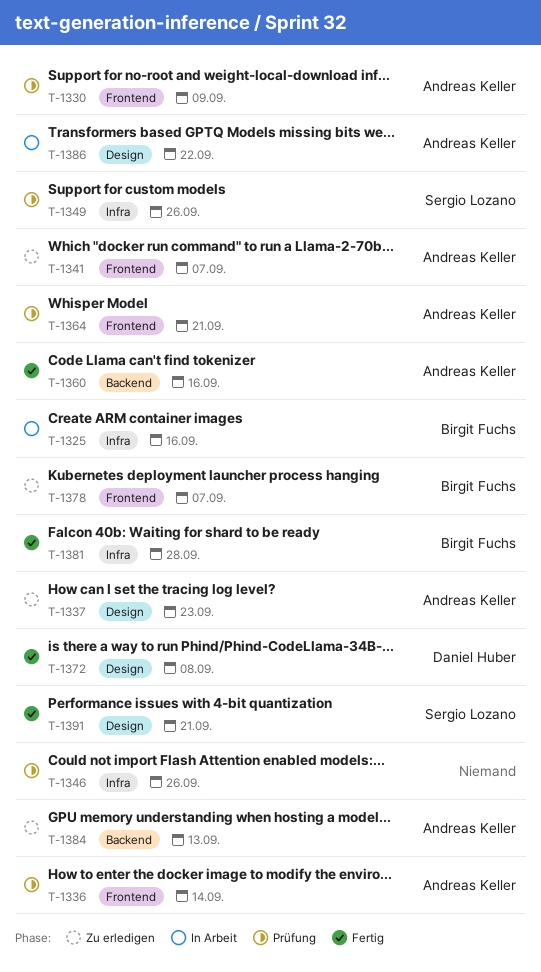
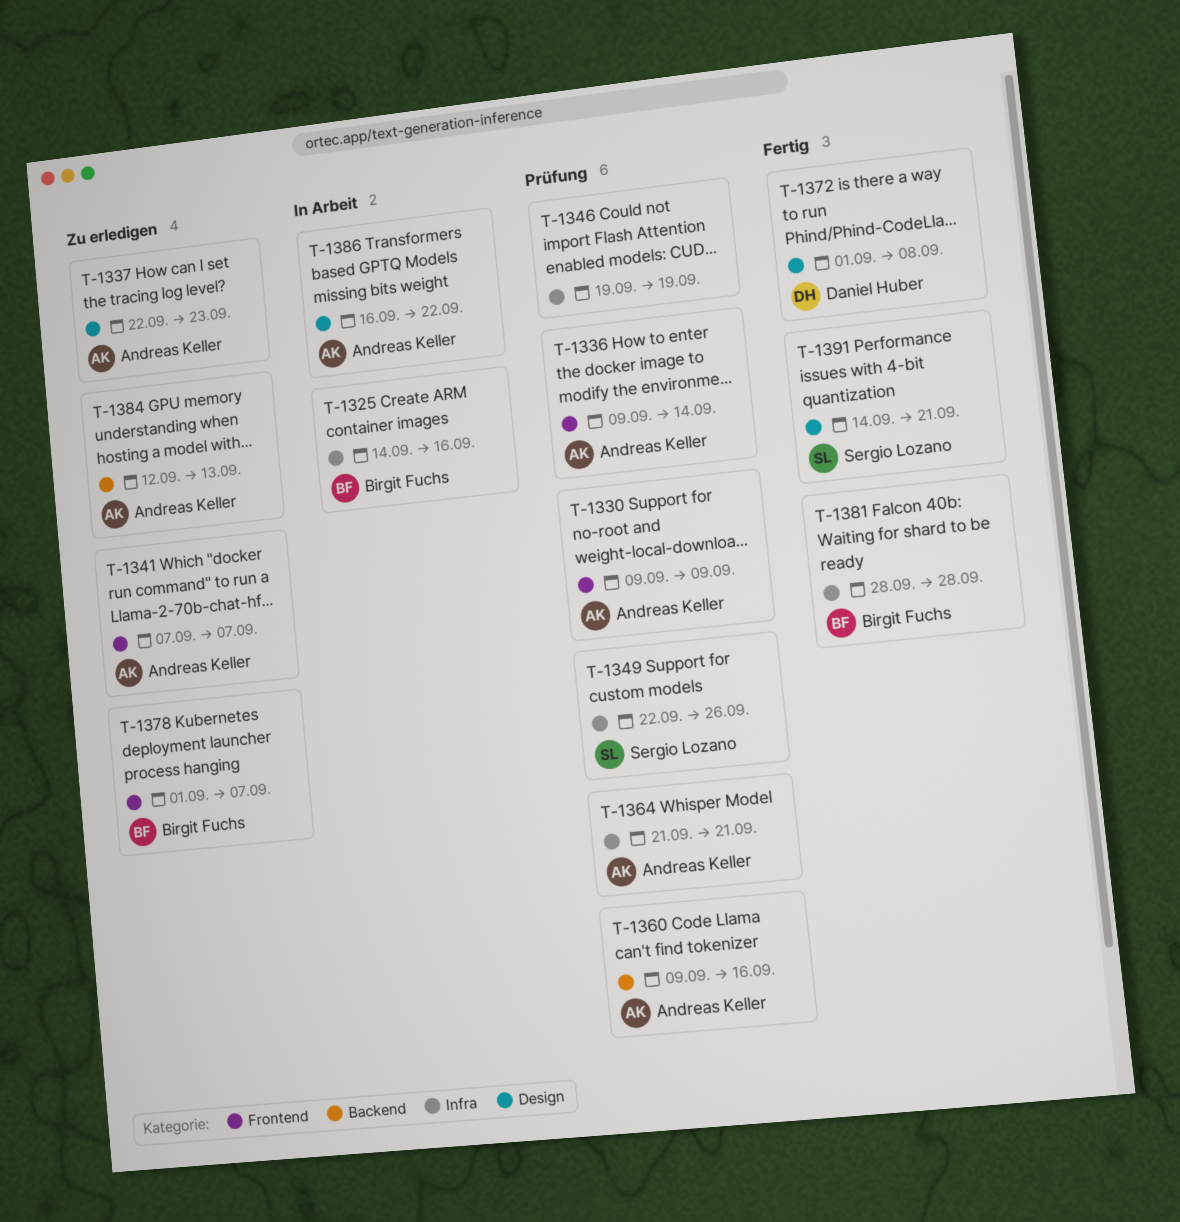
T-1346, due: Sep 26 -> Sep 19
T-1360, status: Fertig -> Prüfung
T-1364, label: Frontend -> Infra

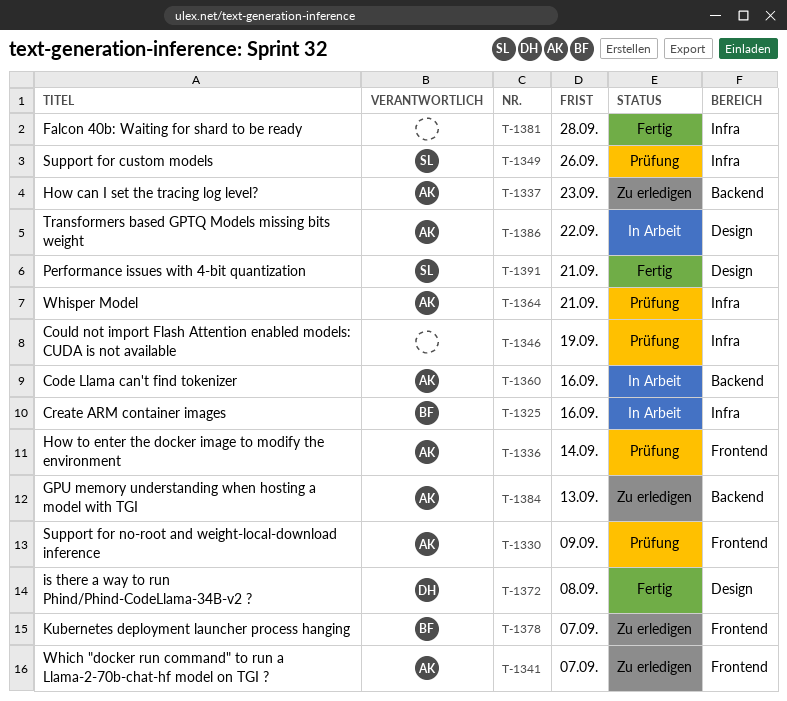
T-1337, label: Design -> Backend
T-1360, status: Prüfung -> In Arbeit
T-1381, owner: Birgit Fuchs -> none

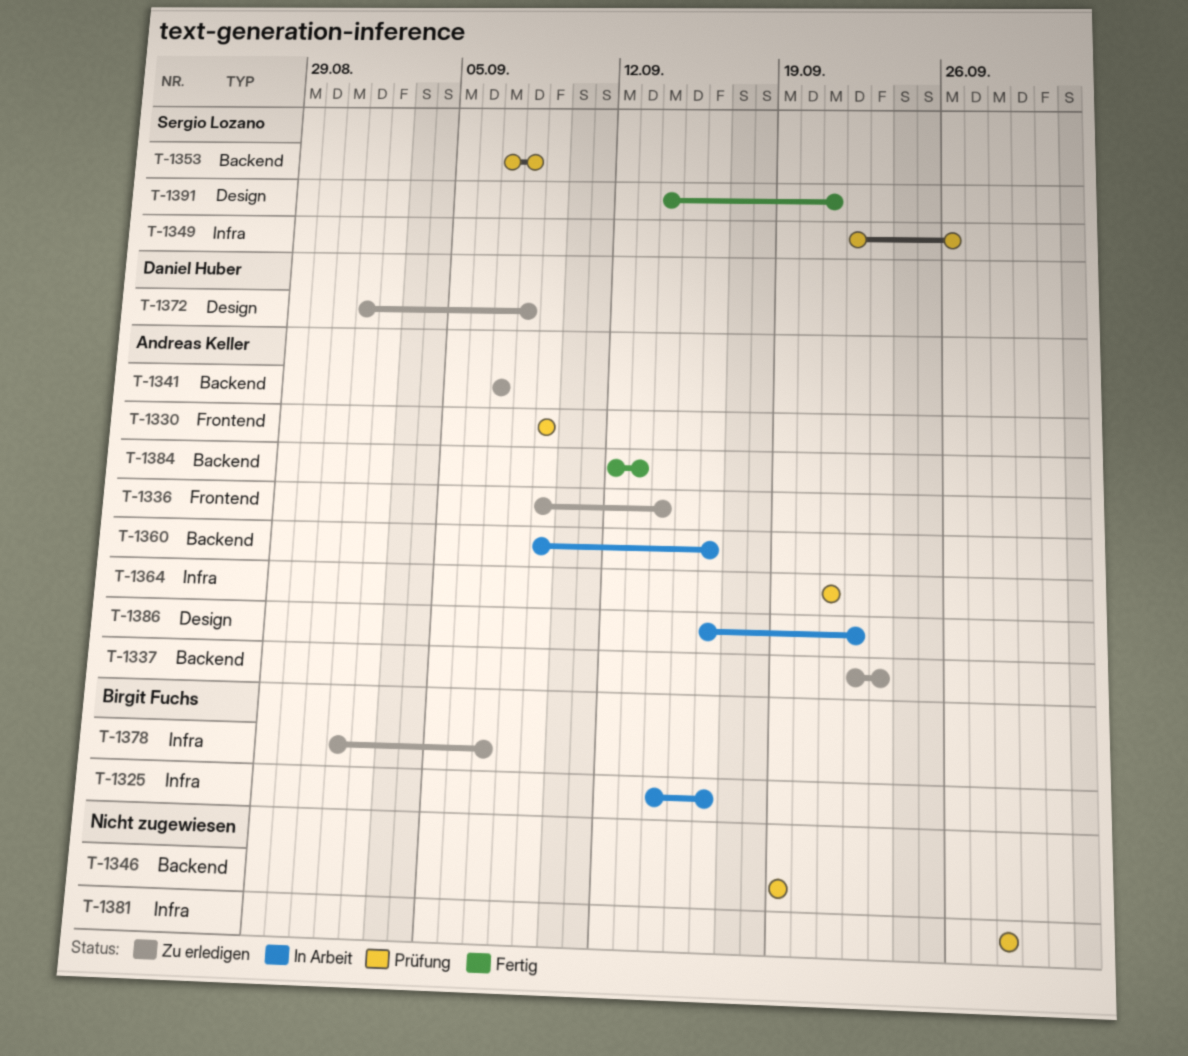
T-1336, status: Prüfung -> Zu erledigen
T-1341, label: Frontend -> Backend
T-1346, label: Infra -> Backend
T-1353: none -> present
T-1372, status: Fertig -> Zu erledigen
T-1378, label: Frontend -> Infra
T-1381, status: Fertig -> Prüfung
T-1384, status: Zu erledigen -> Fertig

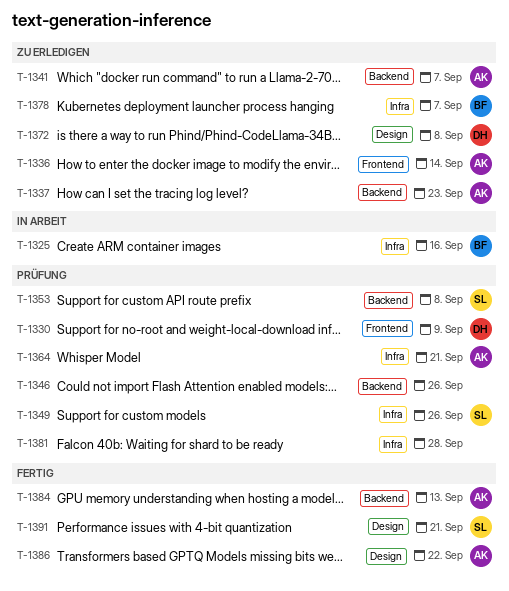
T-1330, owner: Andreas Keller -> Daniel Huber
T-1346, due: Sep 19 -> Sep 26
T-1360: present -> none
T-1386, status: In Arbeit -> Fertig

